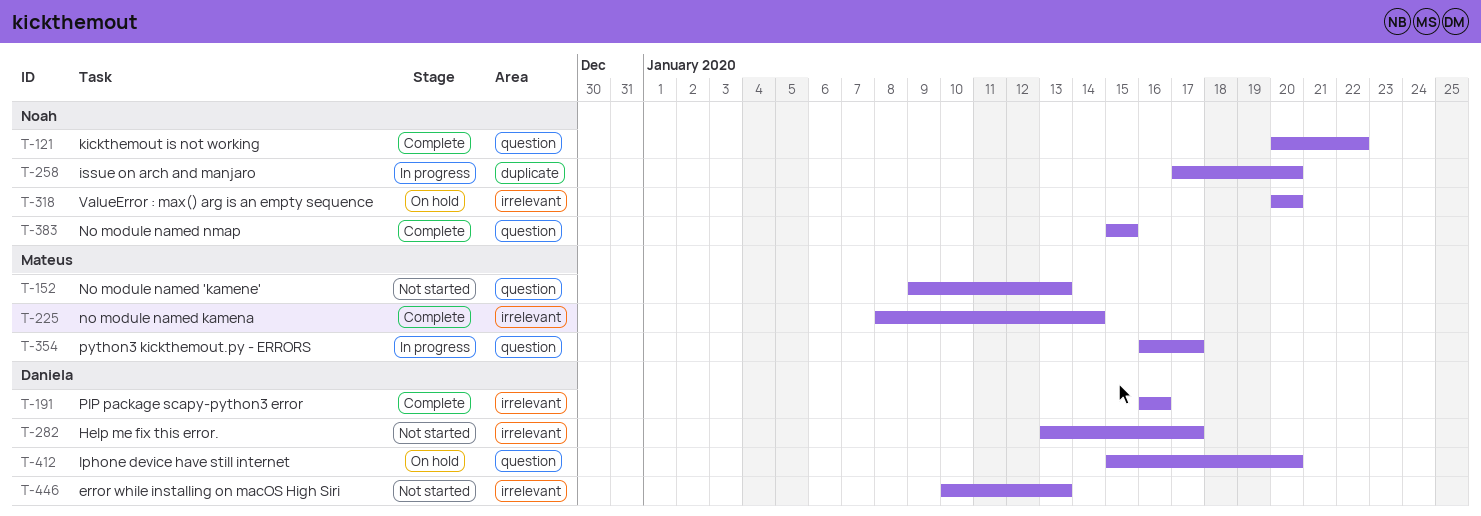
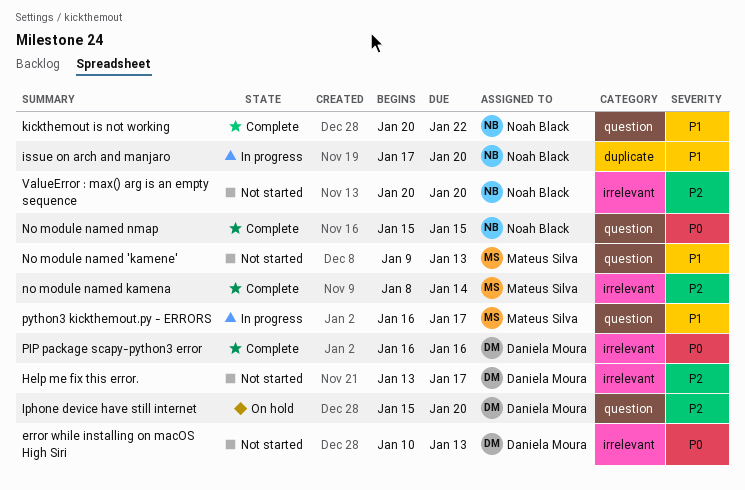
ValueError : max() arg is an empty sequence, status: On hold -> Not started

